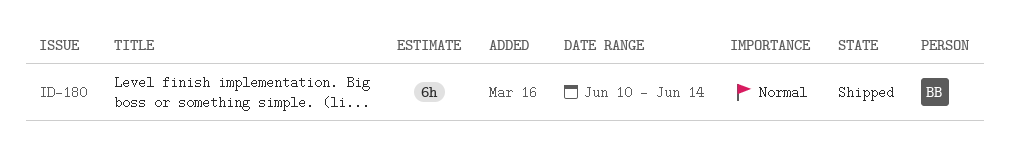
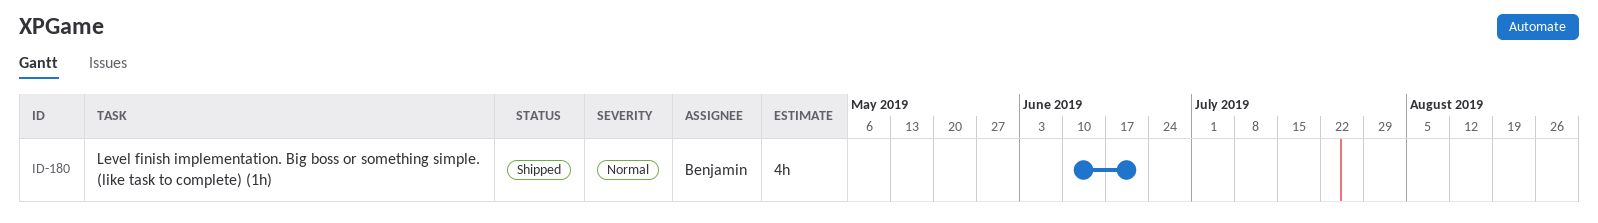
ID-180, estimate: 6h -> 4h
ID-180, due: Jun 14 -> Jun 21

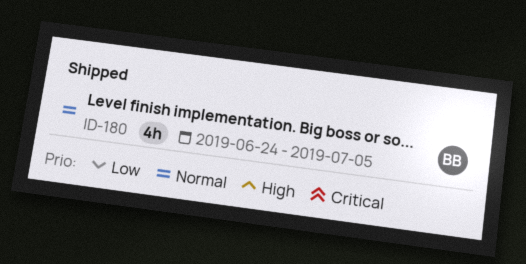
ID-180, start: Jun 10 -> Jun 24
ID-180, due: Jun 21 -> Jul 5

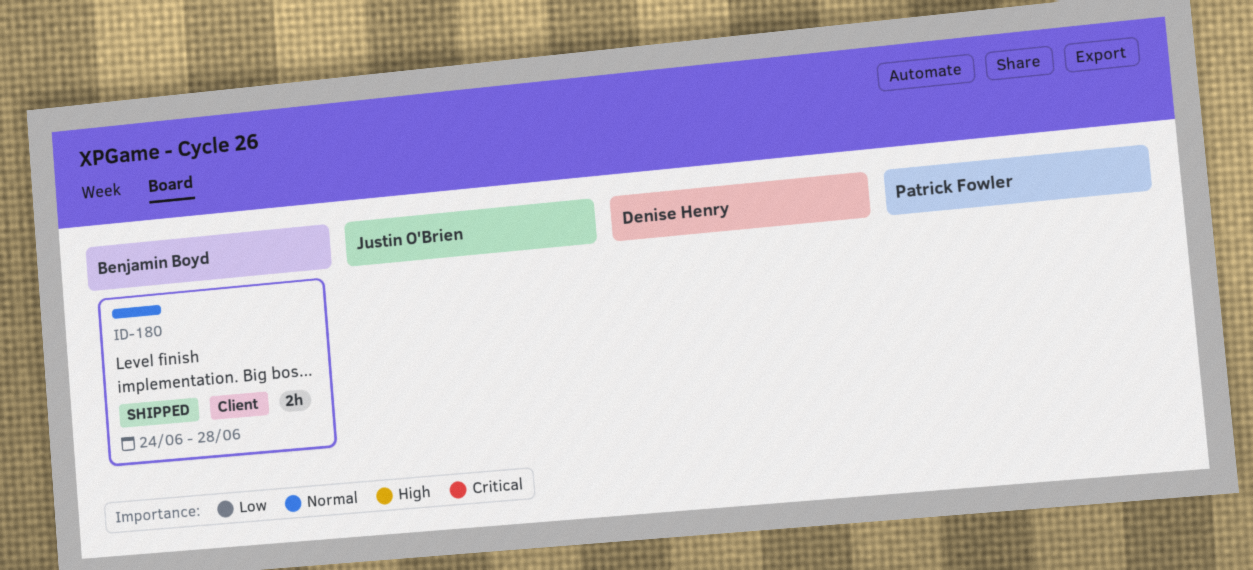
ID-180, estimate: 4h -> 2h
ID-180, due: Jul 5 -> Jun 28

